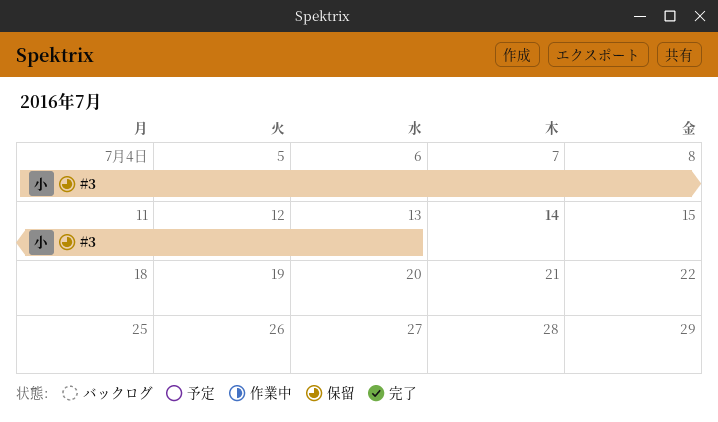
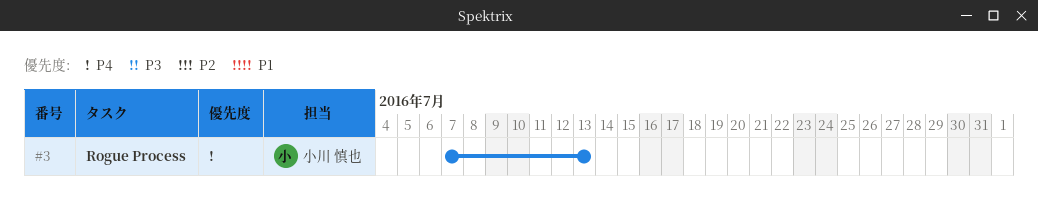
#3, start: Jul 4 -> Jul 7

